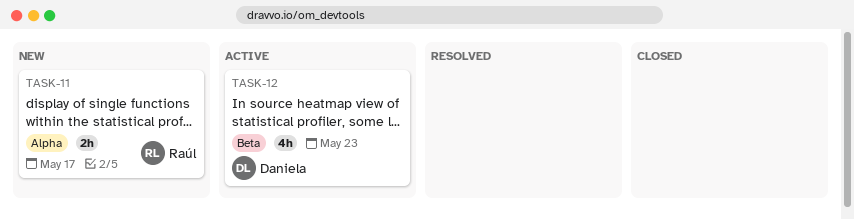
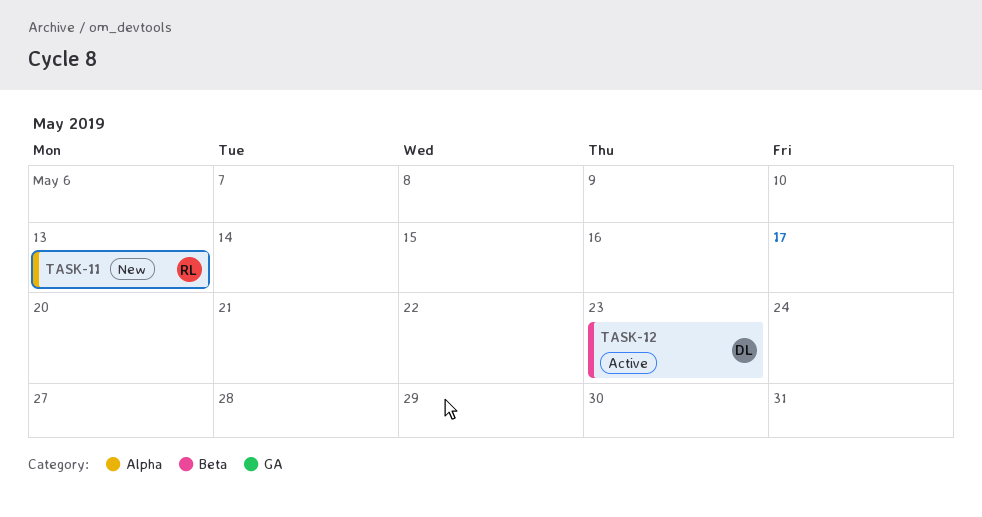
TASK-11, due: May 17 -> May 13

